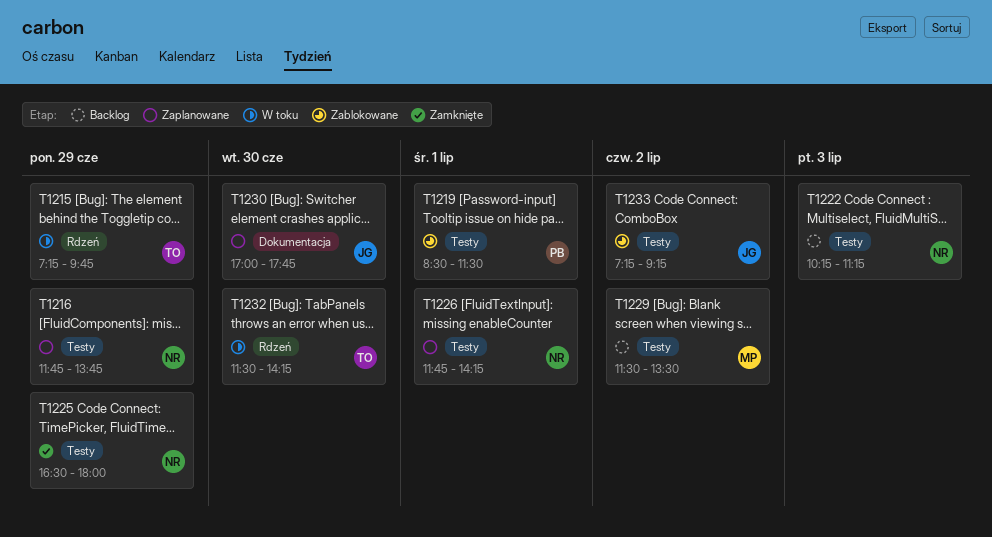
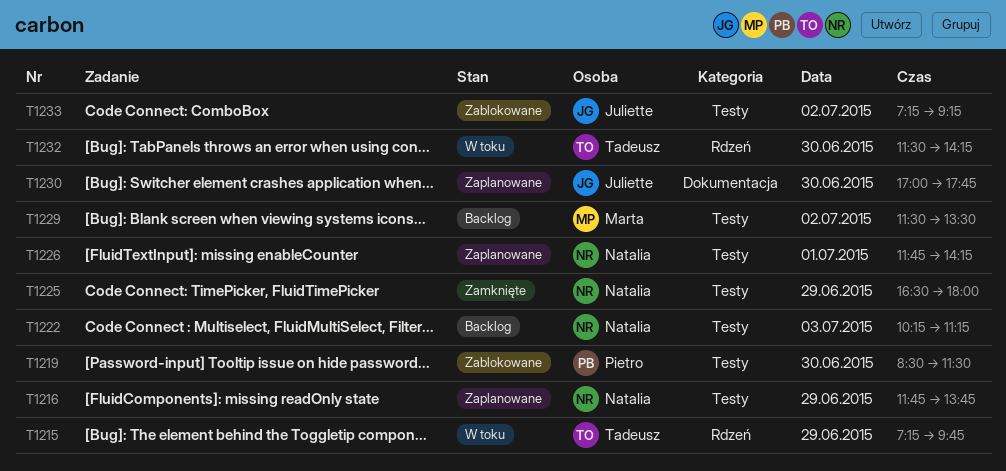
T1219, day: Jul 1 -> Jun 30

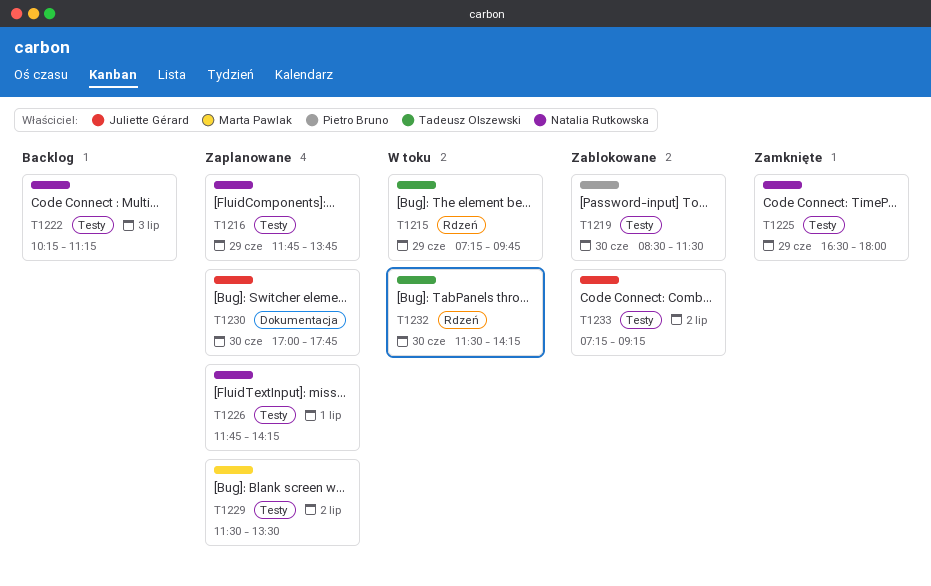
T1229, status: Backlog -> Zaplanowane

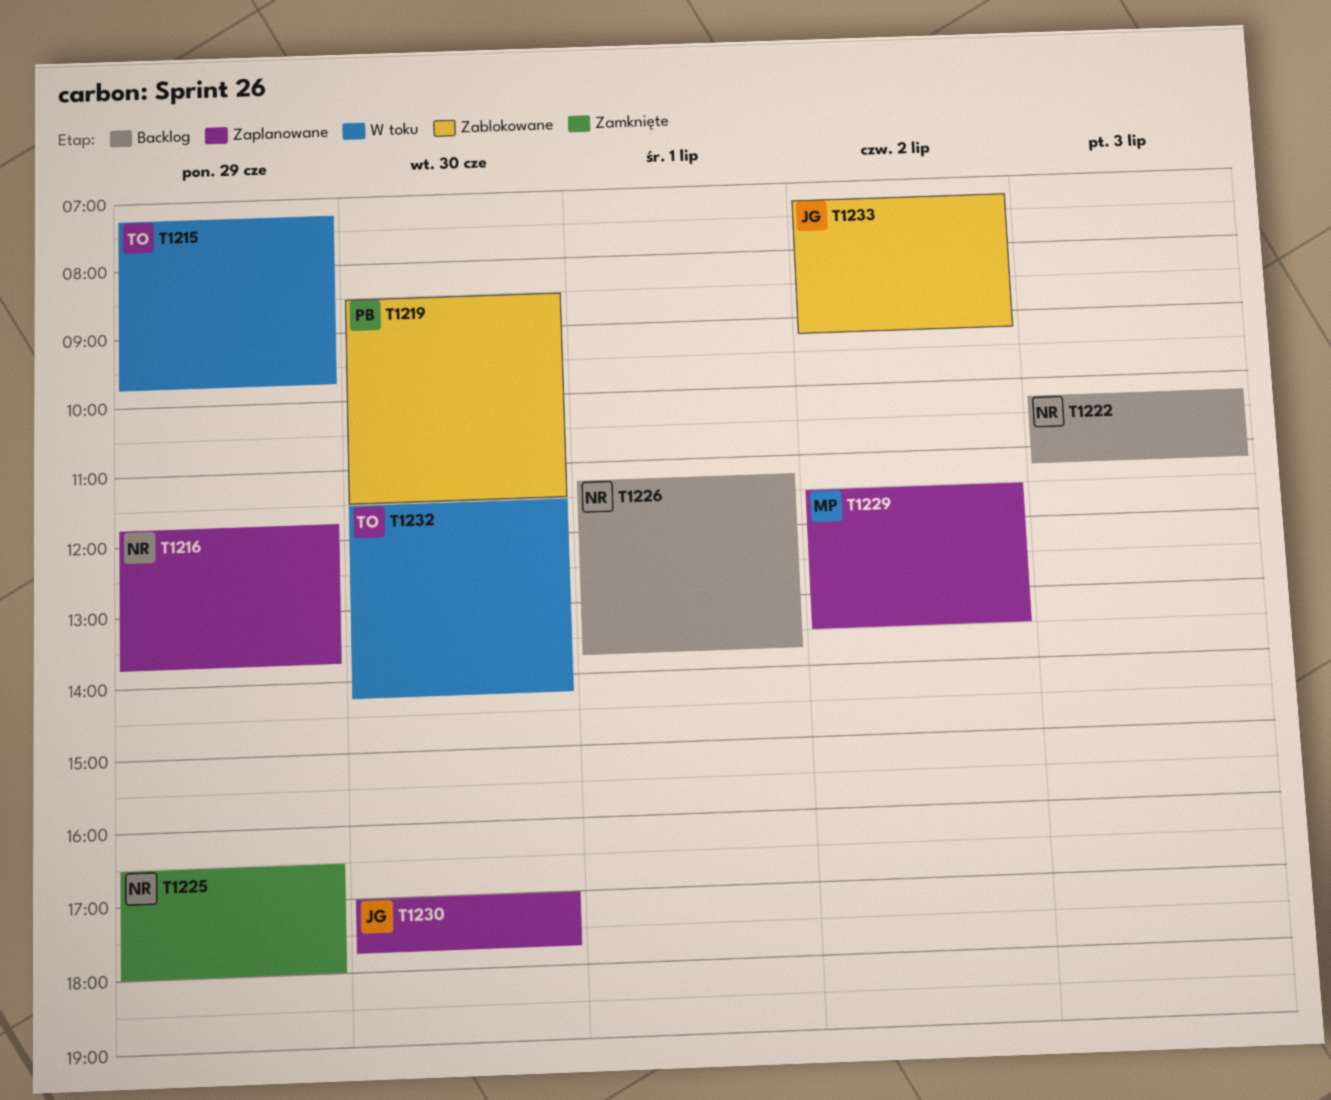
T1226, status: Zaplanowane -> Backlog
T1226, begins: 11:45 -> 11:15
T1226, ends: 14:15 -> 13:45

